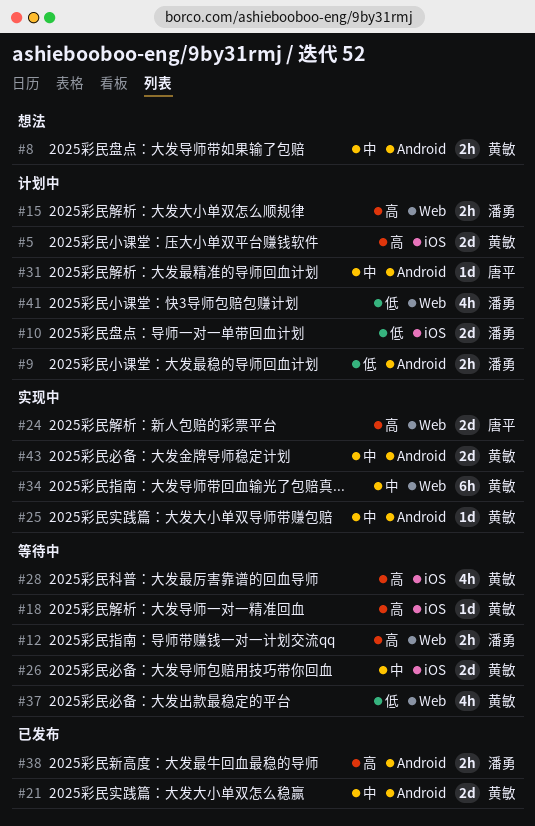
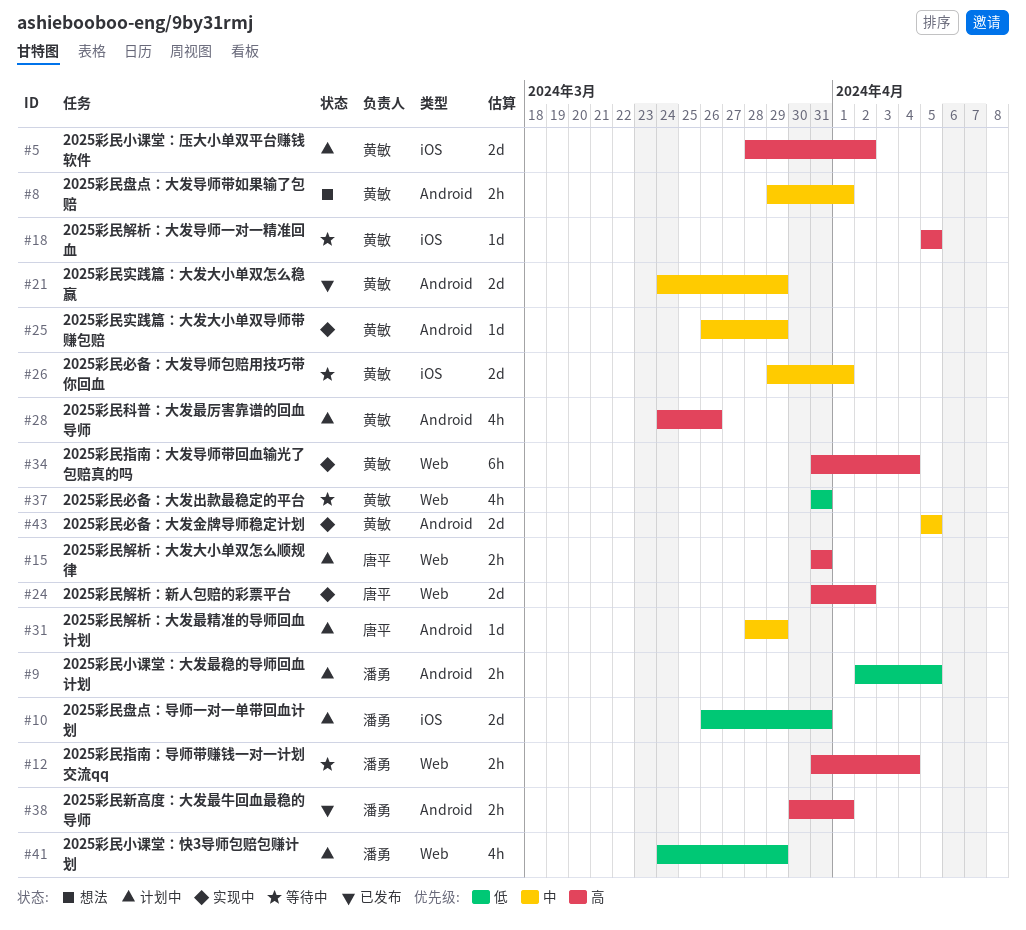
#15, owner: 潘勇 -> 唐平
#28, status: 等待中 -> 计划中
#28, label: iOS -> Android
#34, priority: 中 -> 高

